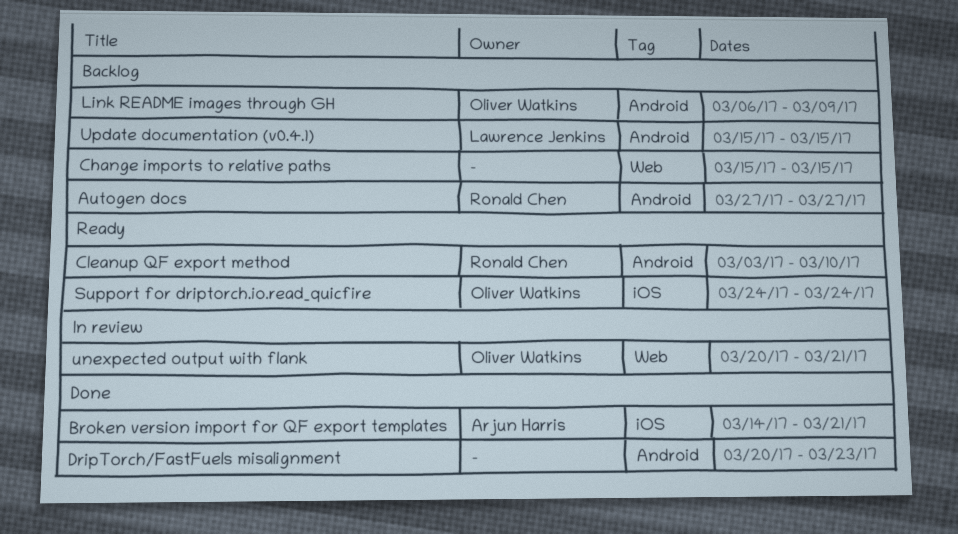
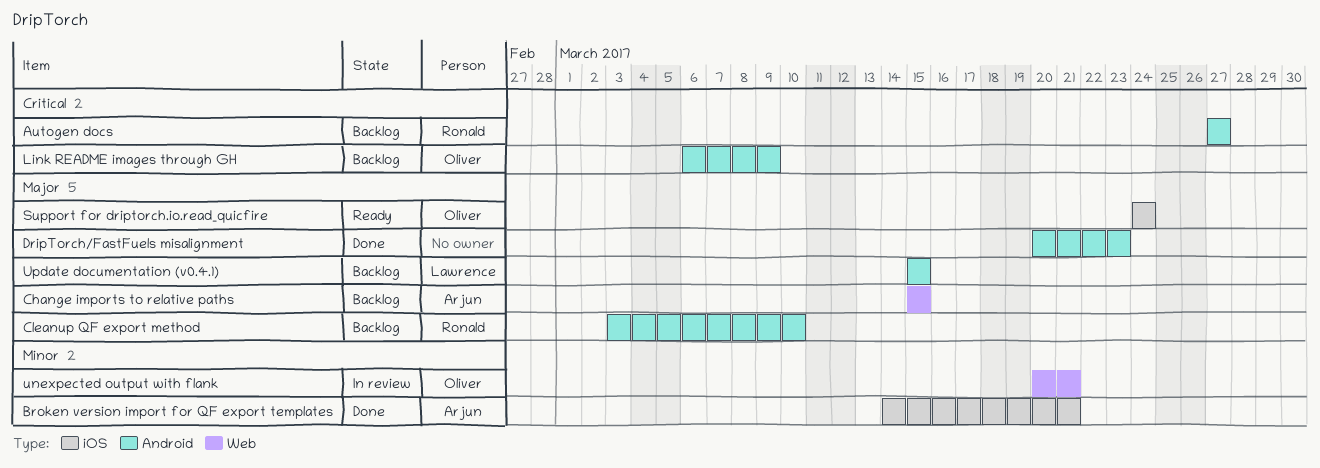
Change imports to relative paths, owner: none -> Arjun Harris
Cleanup QF export method, status: Ready -> Backlog

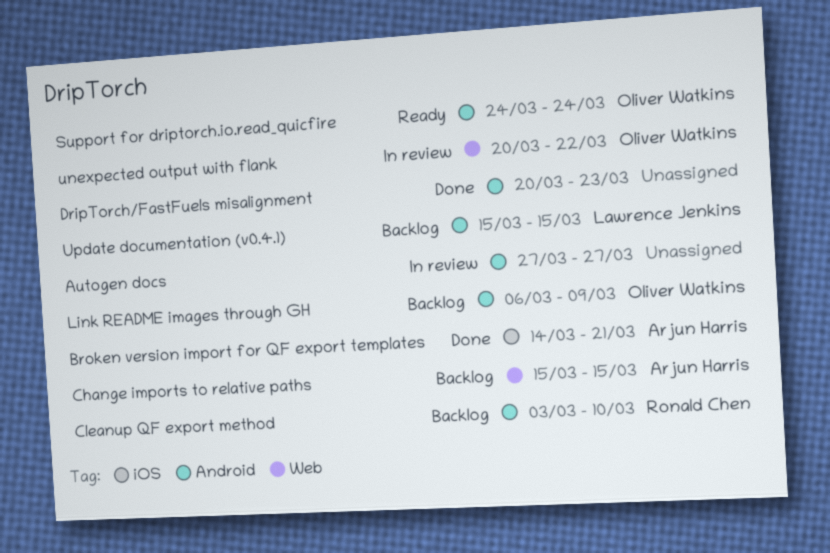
Autogen docs, status: Backlog -> In review
Autogen docs, owner: Ronald Chen -> none
Support for driptorch.io.read_quicfire, label: iOS -> Android
unexpected output with flank, due: Mar 21 -> Mar 22

